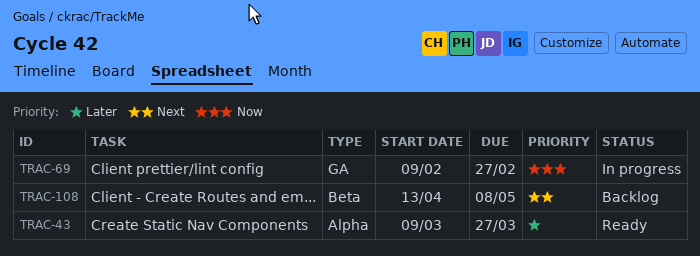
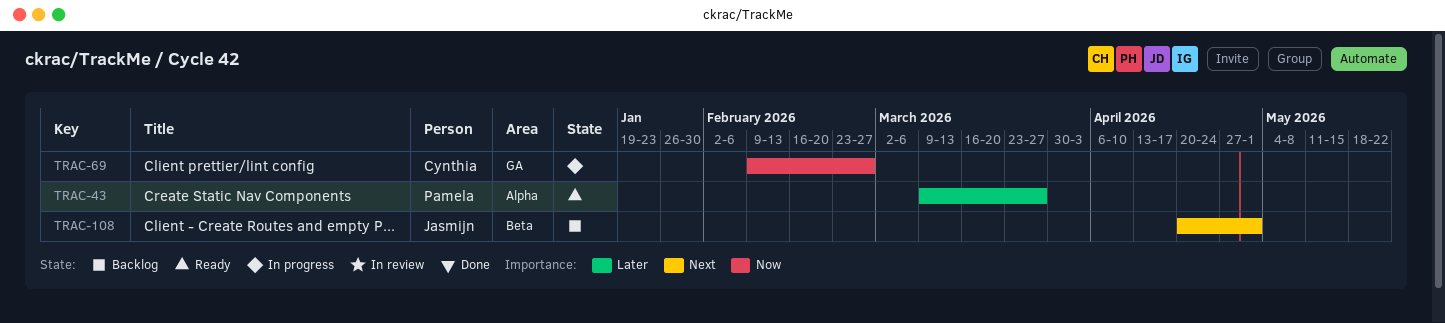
TRAC-108, start: Apr 13 -> Apr 20
TRAC-108, due: May 8 -> May 1

